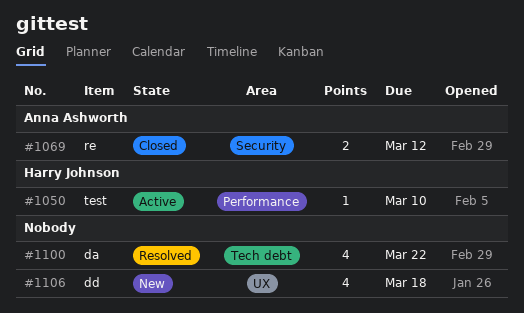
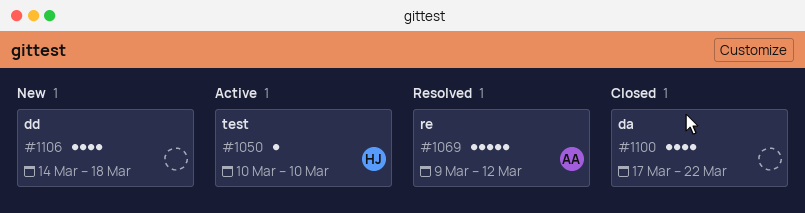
#1069, status: Closed -> Resolved
#1069, estimate: 2 -> 5
#1100, status: Resolved -> Closed

